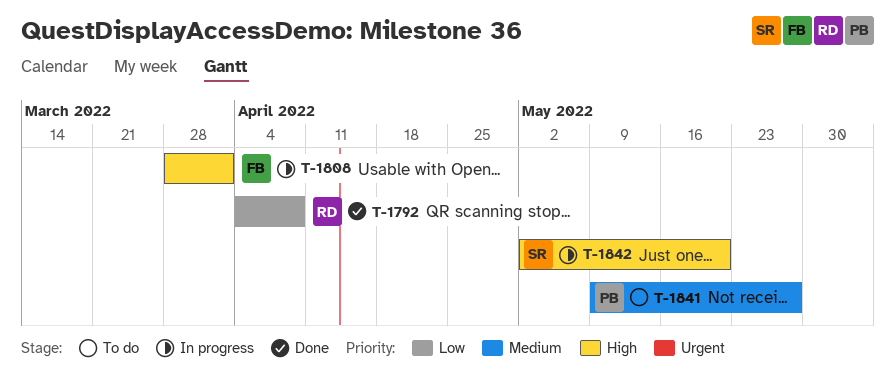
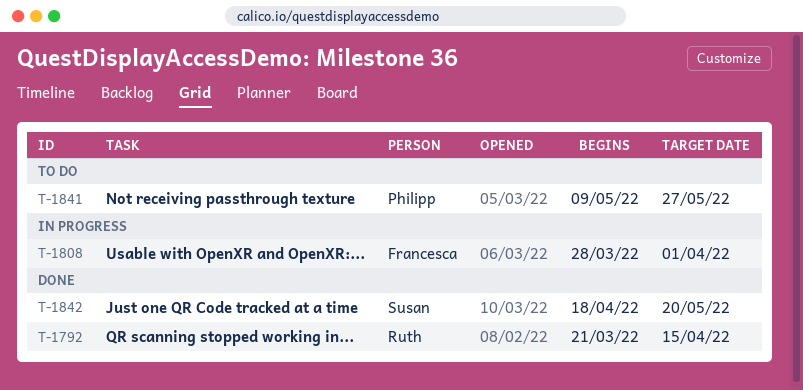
T-1792, start: Apr 4 -> Mar 21
T-1792, due: Apr 8 -> Apr 15
T-1842, status: In progress -> Done
T-1842, start: May 2 -> Apr 18

